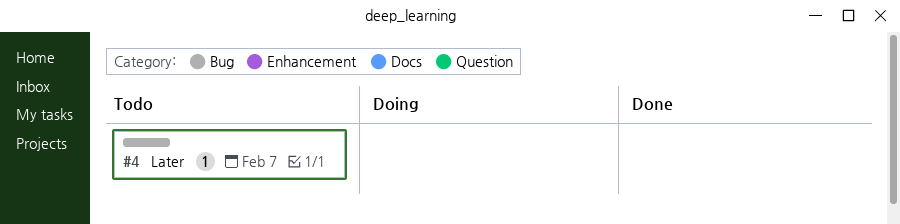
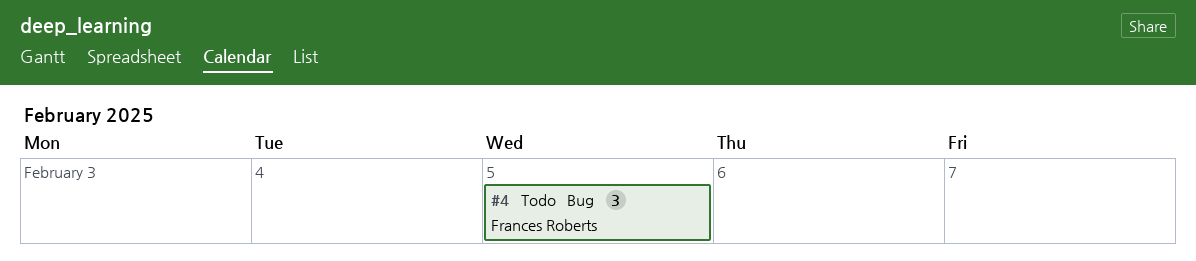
#4, estimate: 1 -> 3
#4, day: Feb 7 -> Feb 5

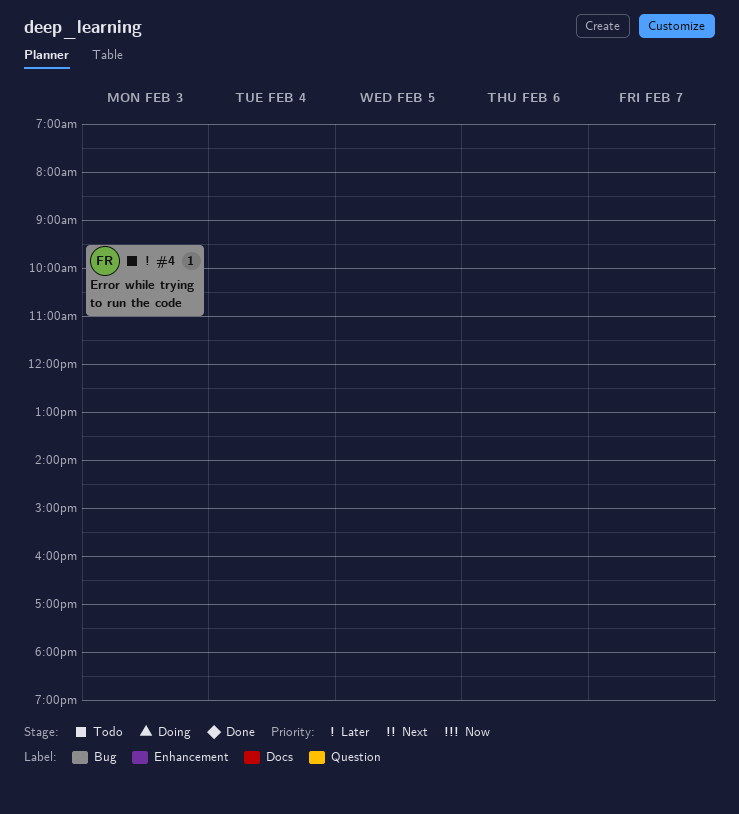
#4, estimate: 3 -> 1
#4, day: Feb 5 -> Feb 3

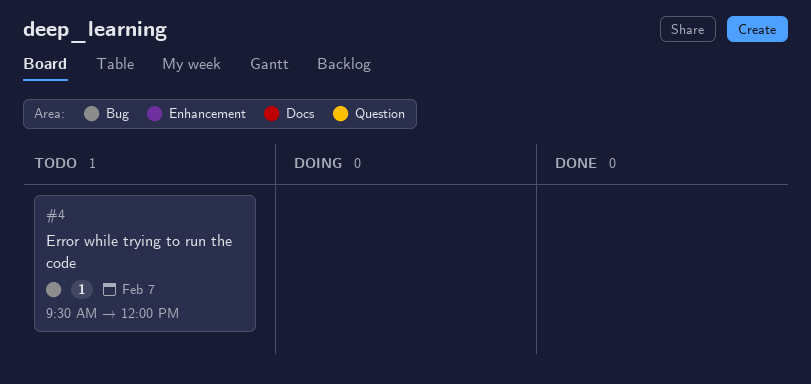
#4, day: Feb 3 -> Feb 7
#4, ends: 11:00 -> 12:00

